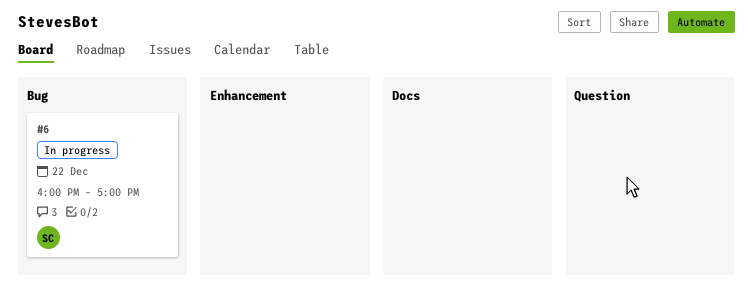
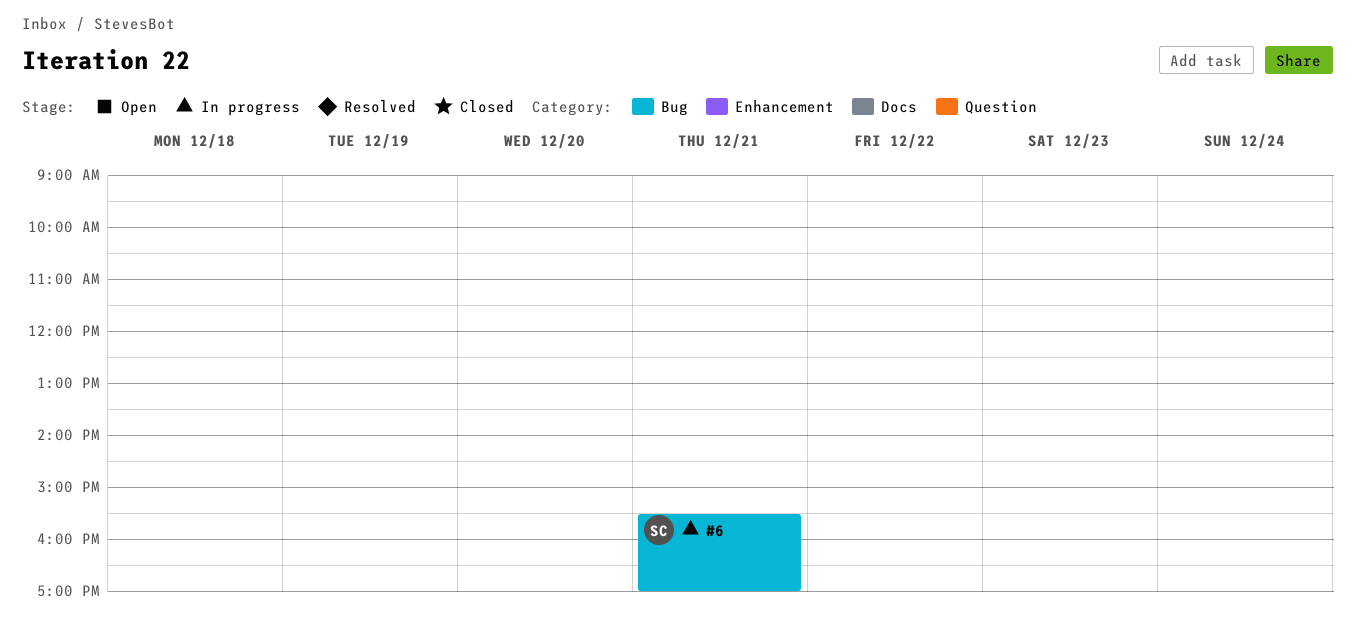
#6, day: Dec 22 -> Dec 21
#6, begins: 16:00 -> 15:30

